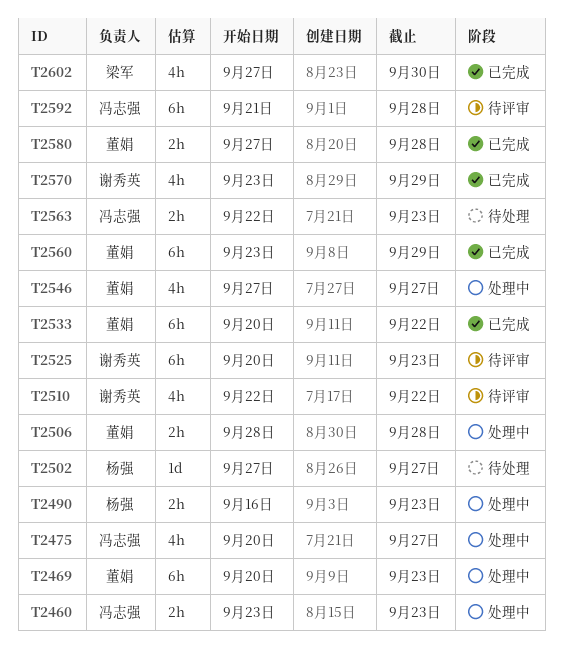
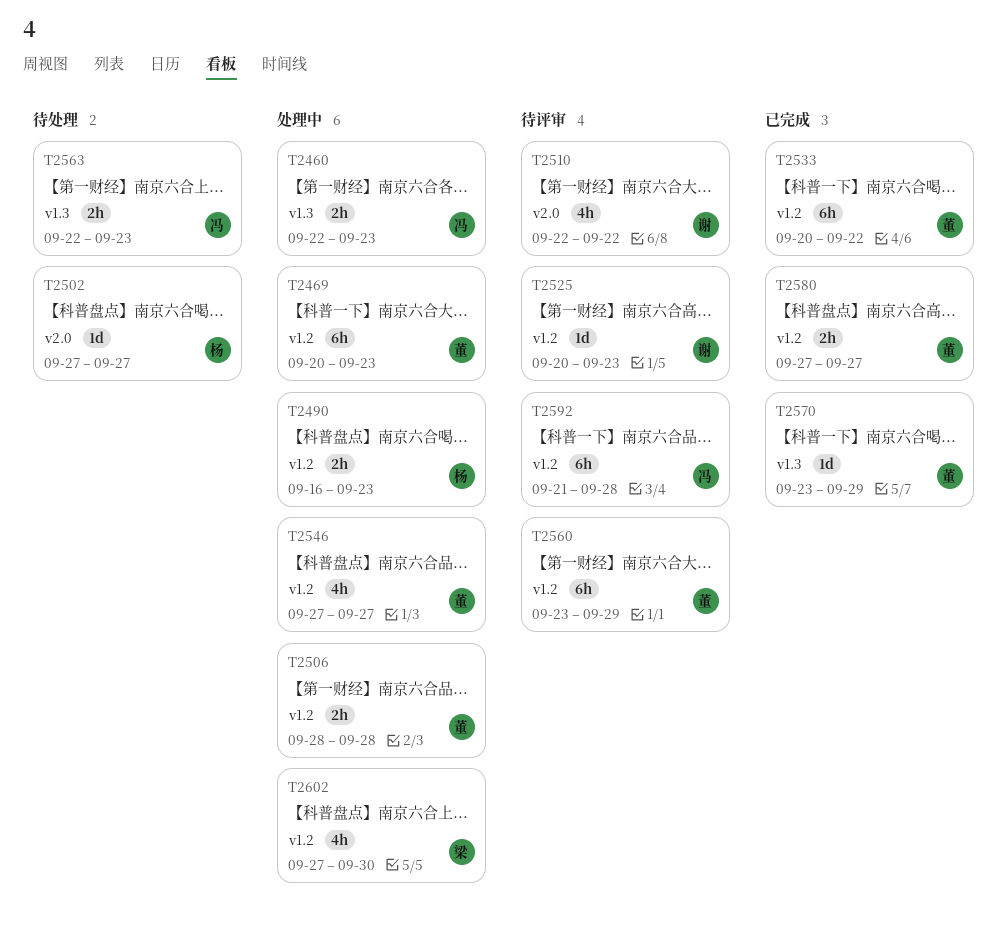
T2460, start: Sep 23 -> Sep 22
T2475: present -> none
T2525, estimate: 6h -> 1d
T2560, status: 已完成 -> 待评审
T2570, owner: 谢秀英 -> 董娟
T2570, estimate: 4h -> 1d
T2580, due: Sep 28 -> Sep 27
T2602, status: 已完成 -> 处理中

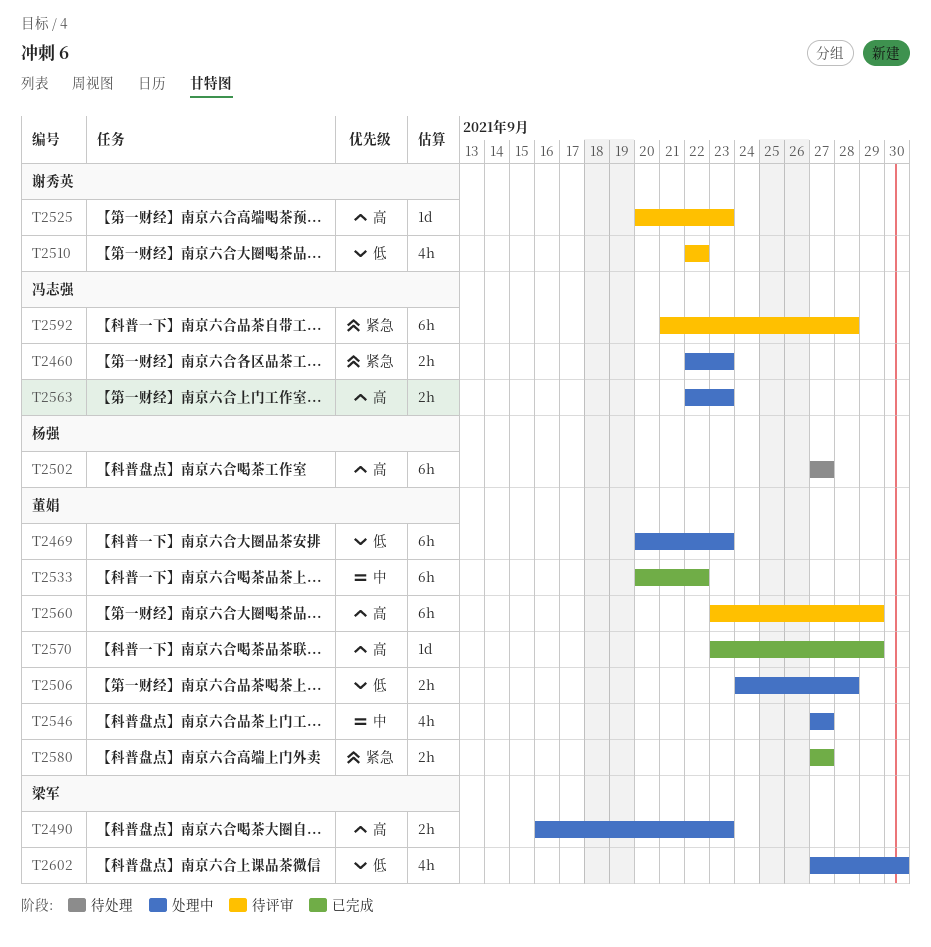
T2490, owner: 杨强 -> 梁军
T2502, estimate: 1d -> 6h
T2506, start: Sep 28 -> Sep 24
T2563, status: 待处理 -> 处理中

